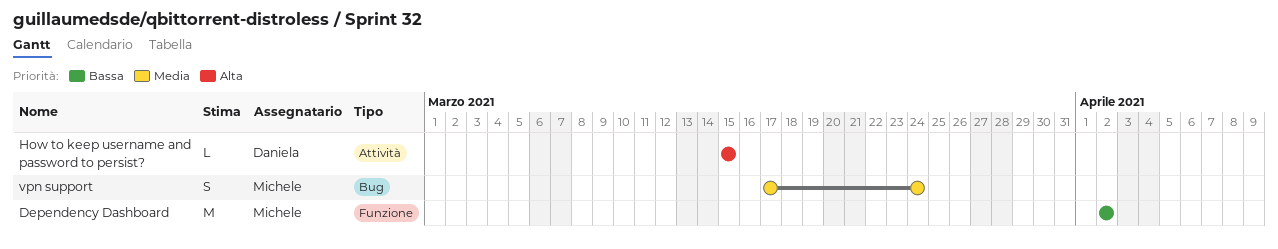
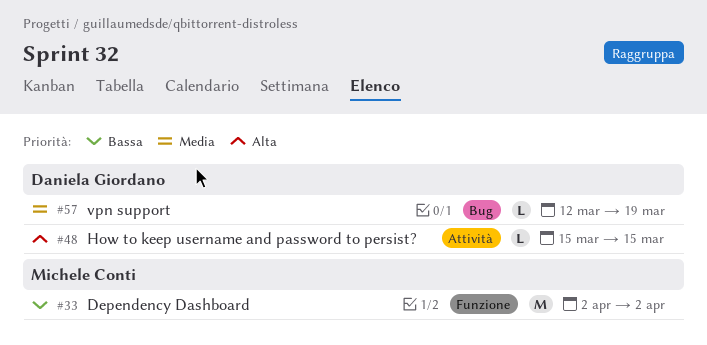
vpn support, owner: Michele Conti -> Daniela Giordano
vpn support, estimate: S -> L
vpn support, start: Mar 17 -> Mar 12
vpn support, due: Mar 24 -> Mar 19

